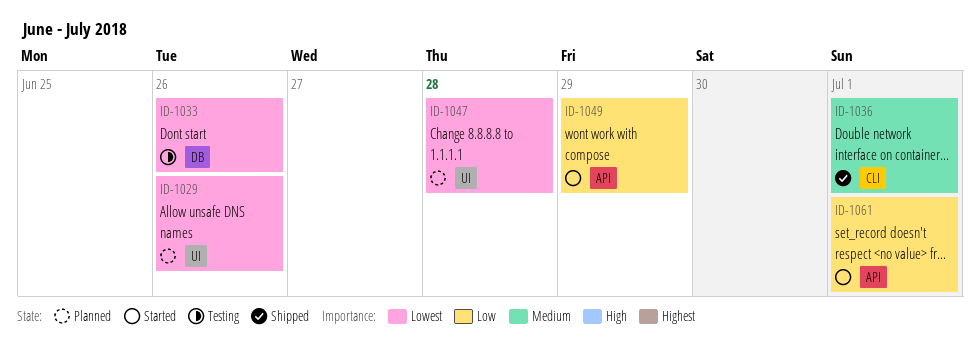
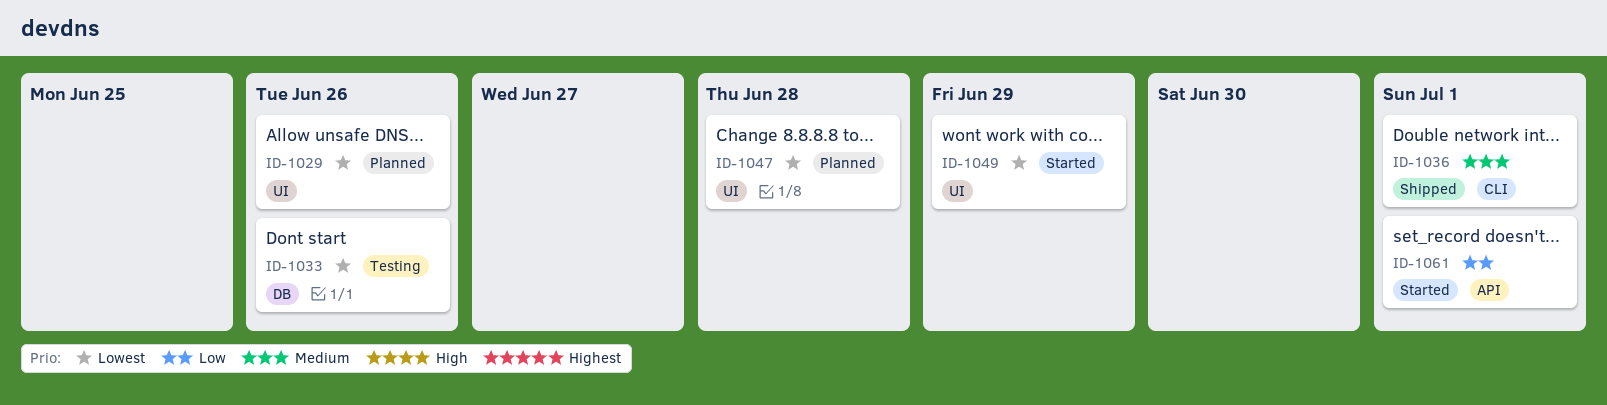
ID-1049, priority: Low -> Lowest
ID-1049, label: API -> UI

